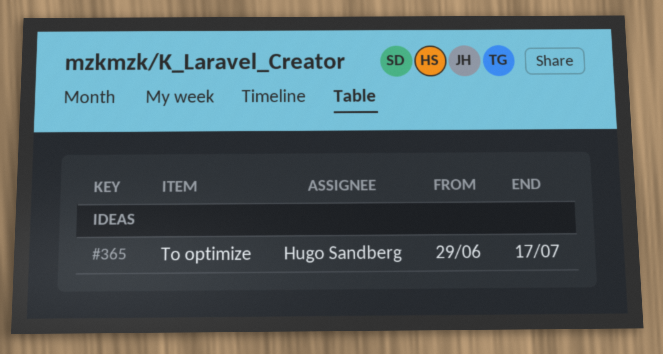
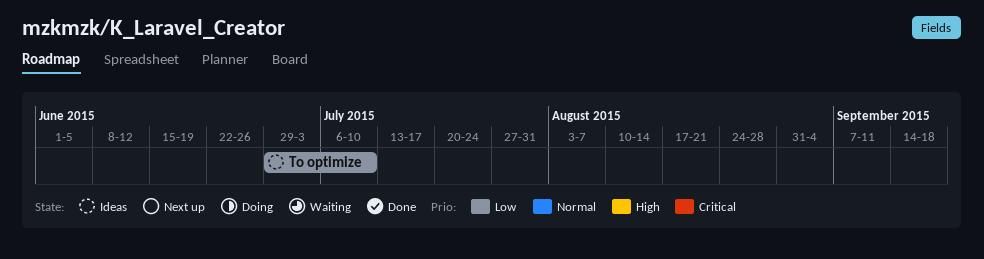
To optimize, due: Jul 17 -> Jul 10

